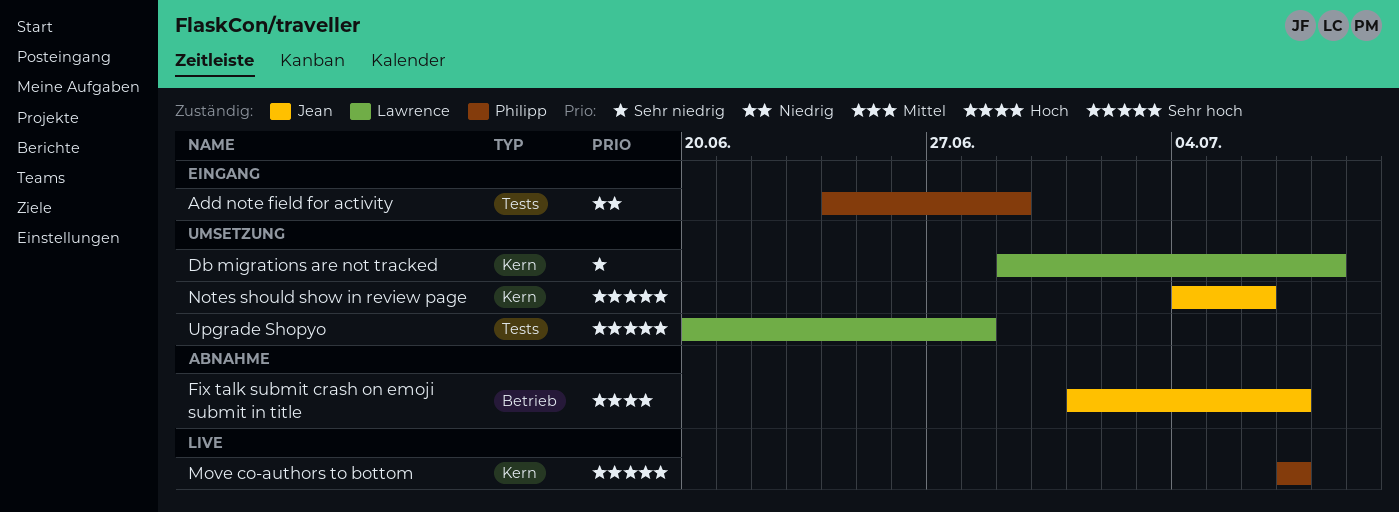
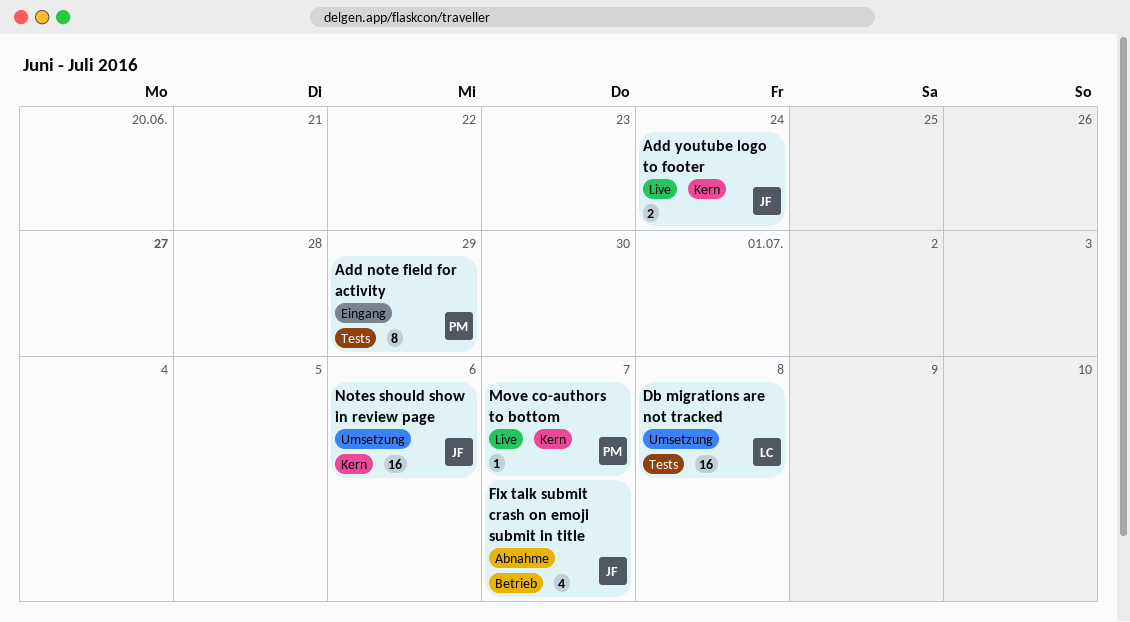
Add youtube logo to footer: none -> present
Db migrations are not tracked, label: Kern -> Tests
Upgrade Shopyo: present -> none

